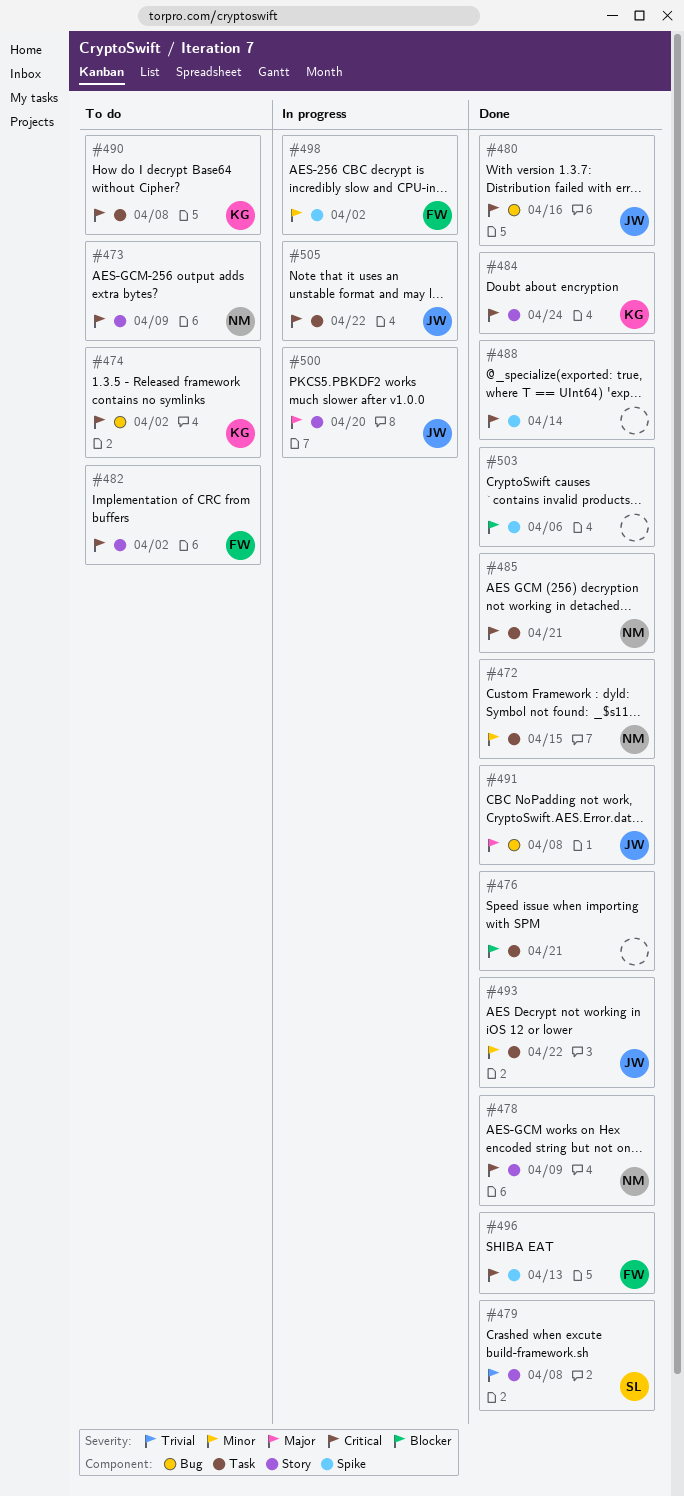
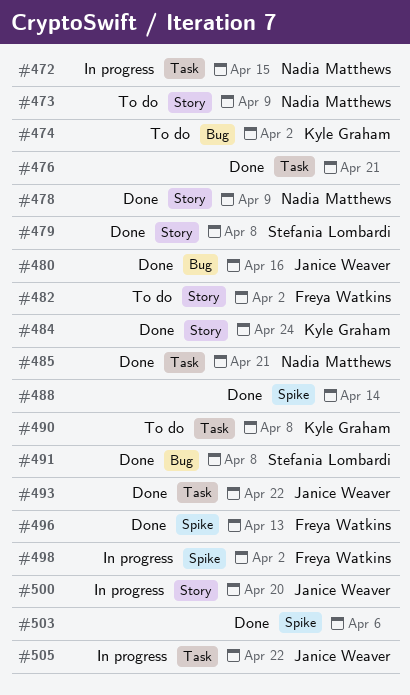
#472, status: Done -> In progress
#491, owner: Janice Weaver -> Stefania Lombardi

